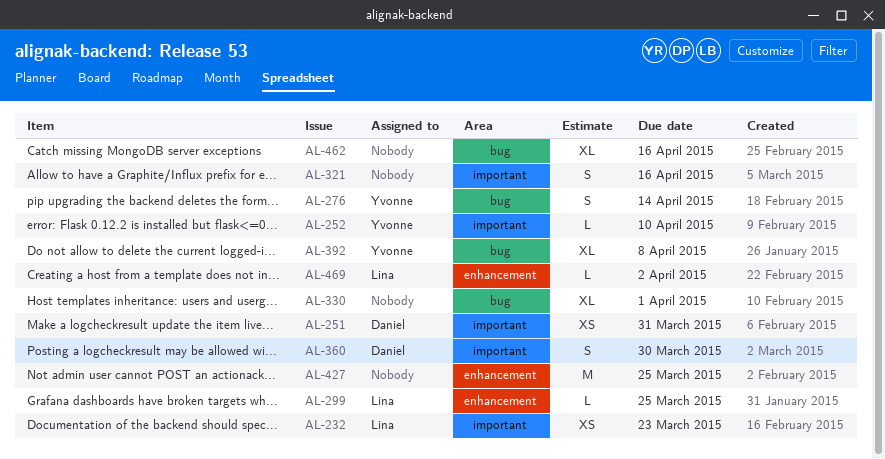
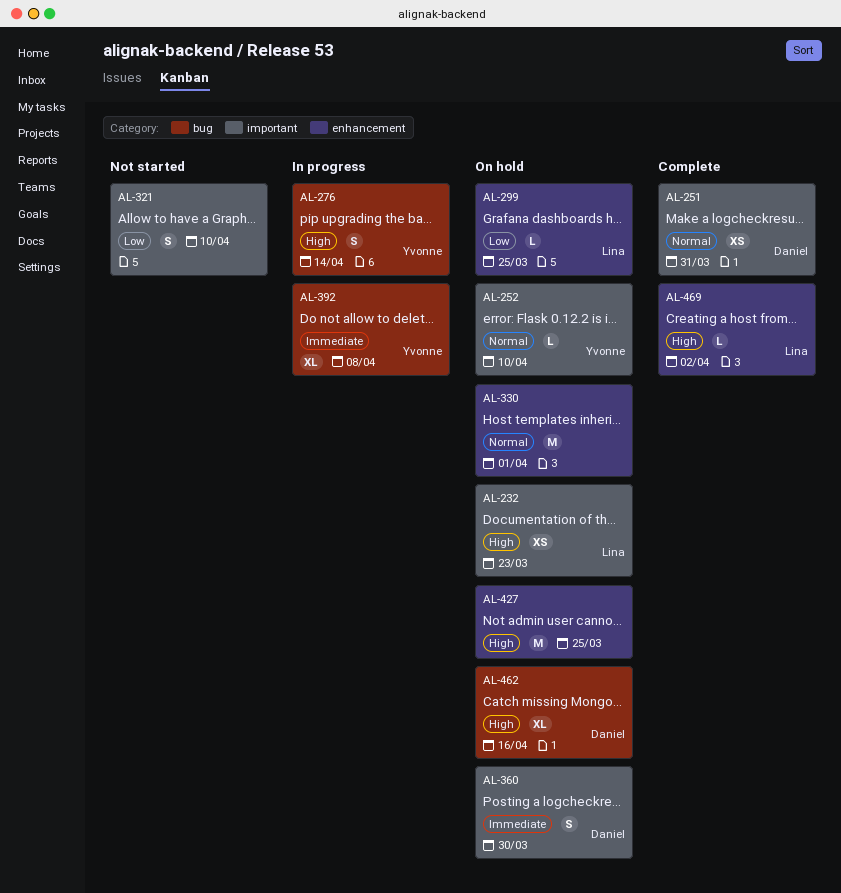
AL-321, due: Apr 16 -> Apr 10
AL-330, label: bug -> enhancement
AL-330, estimate: XL -> M
AL-462, owner: none -> Daniel

